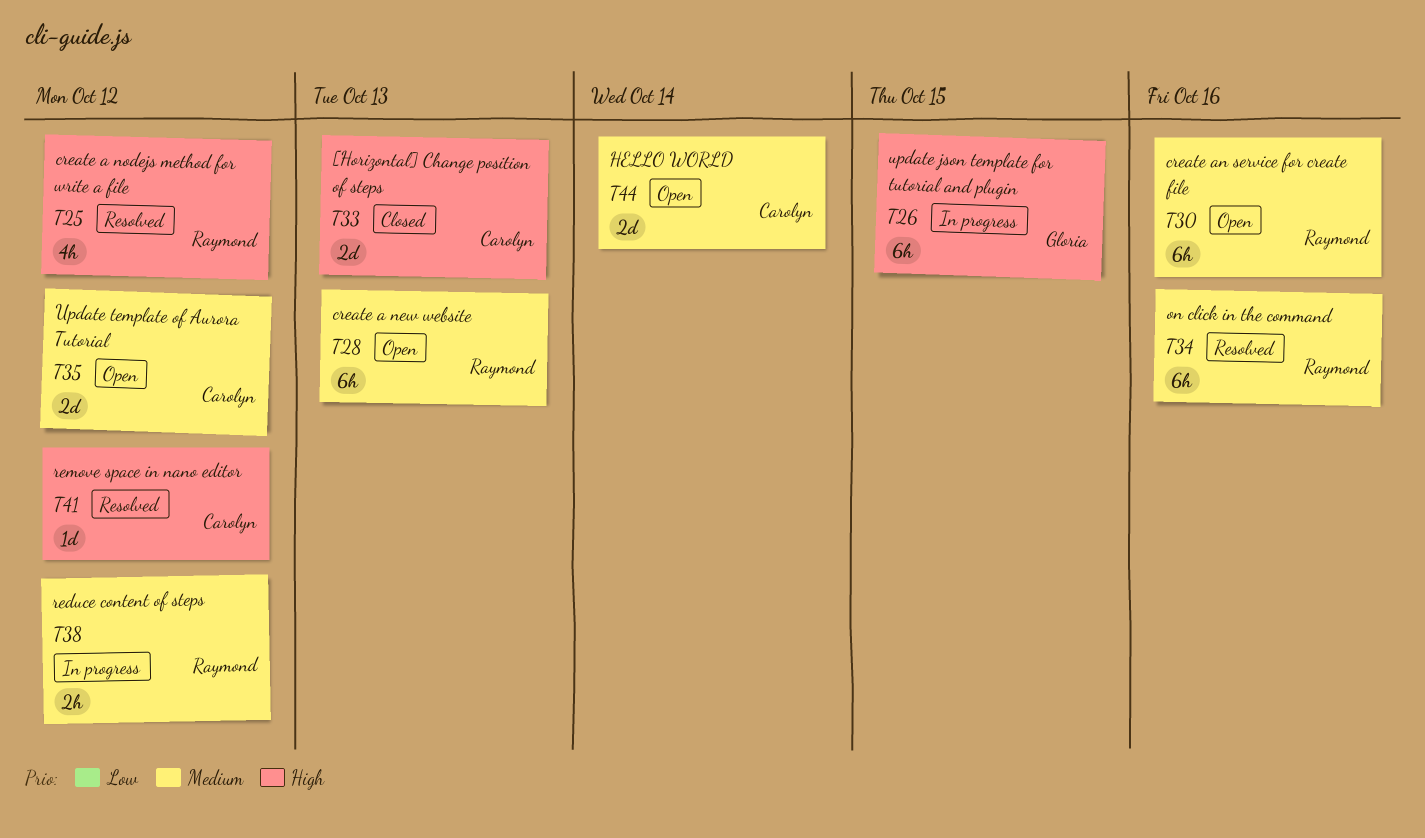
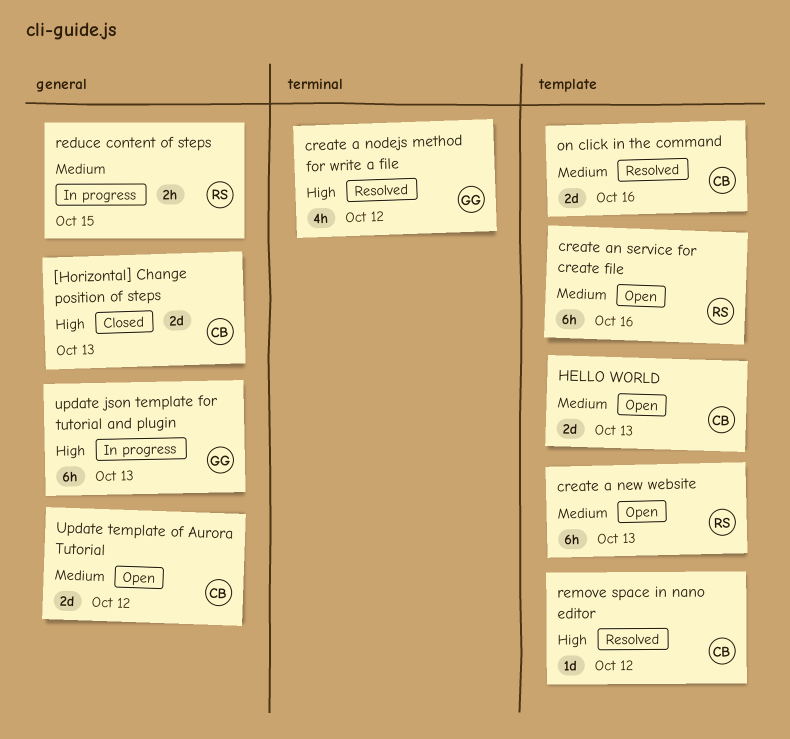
create a nodejs method for write a file, owner: Raymond -> Gloria
HELLO WORLD, due: Oct 14 -> Oct 13
on click in the command, owner: Raymond -> Carolyn
on click in the command, estimate: 6h -> 2d
reduce content of steps, due: Oct 12 -> Oct 15
update json template for tutorial and plugin, due: Oct 15 -> Oct 13

